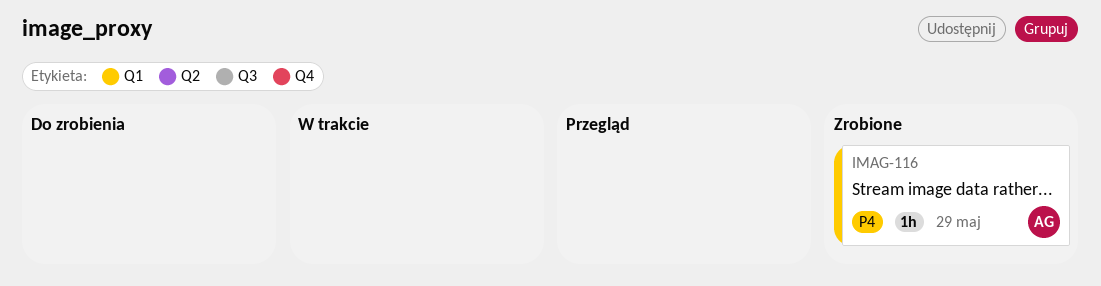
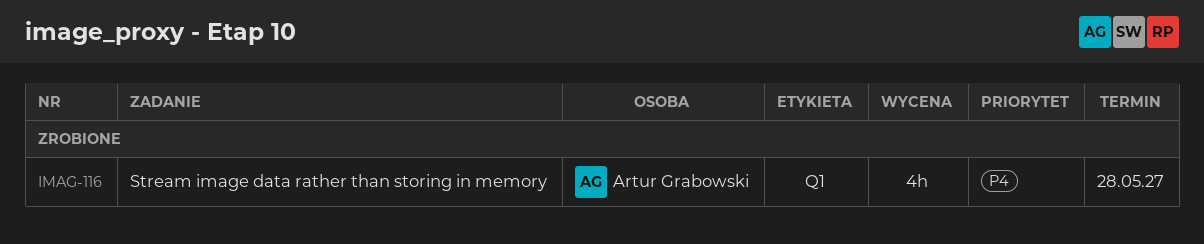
IMAG-116, estimate: 1h -> 4h
IMAG-116, due: May 29 -> May 28

